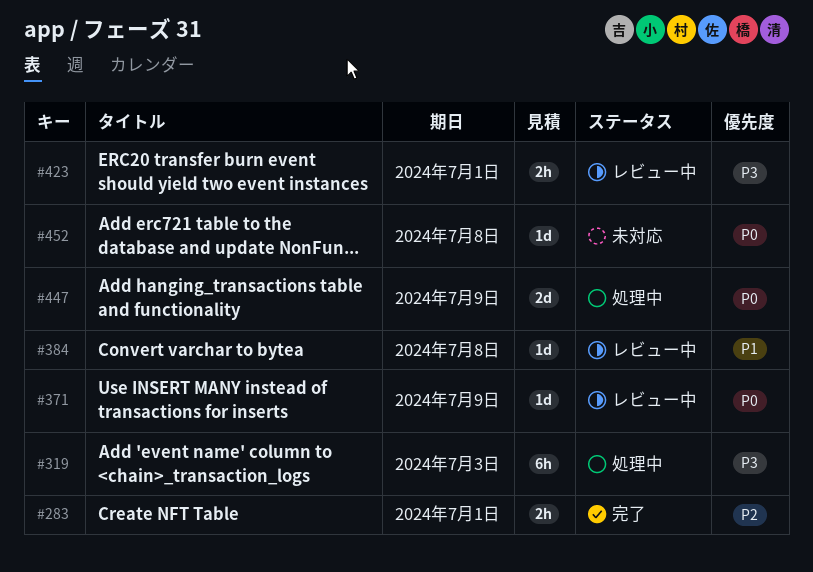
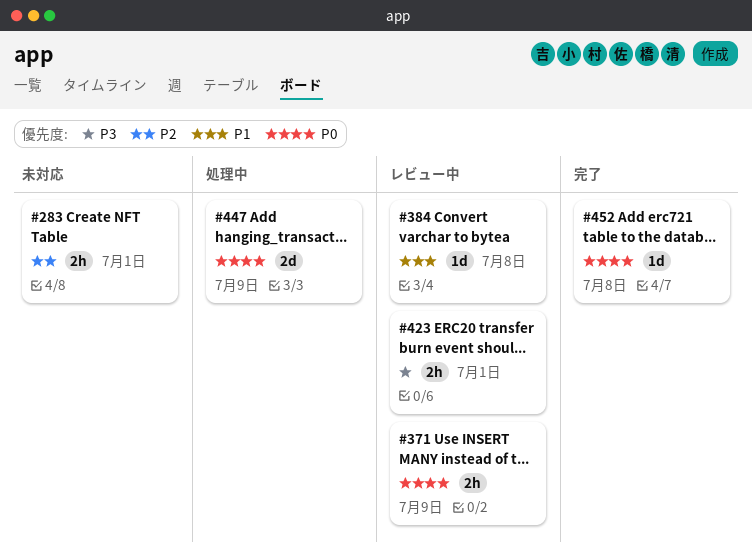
#283, status: 完了 -> 未対応
#319: present -> none
#371, estimate: 1d -> 2h
#452, status: 未対応 -> 完了

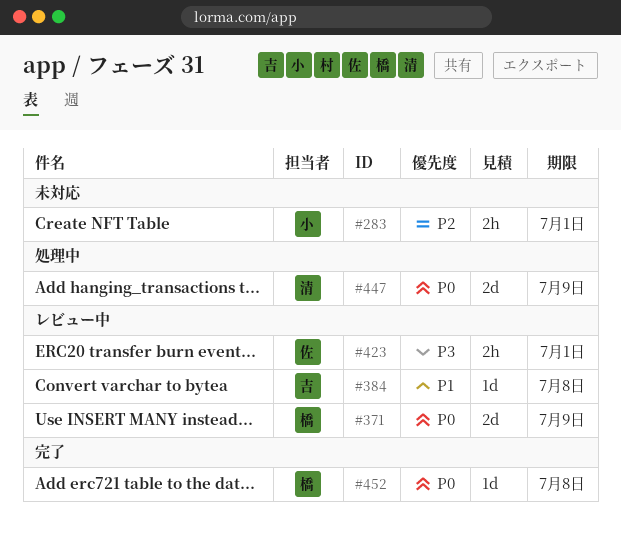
#371, estimate: 2h -> 2d

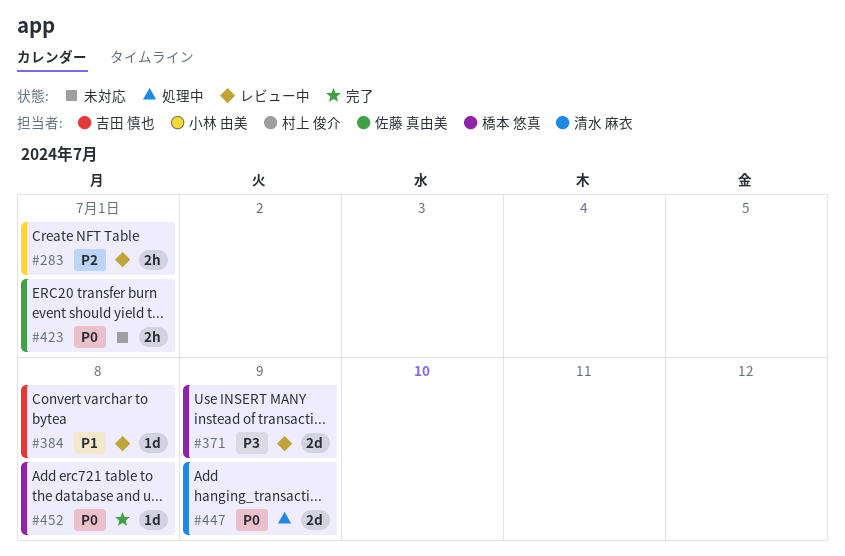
#283, status: 未対応 -> レビュー中
#371, priority: P0 -> P3
#423, status: レビュー中 -> 未対応
#423, priority: P3 -> P0

